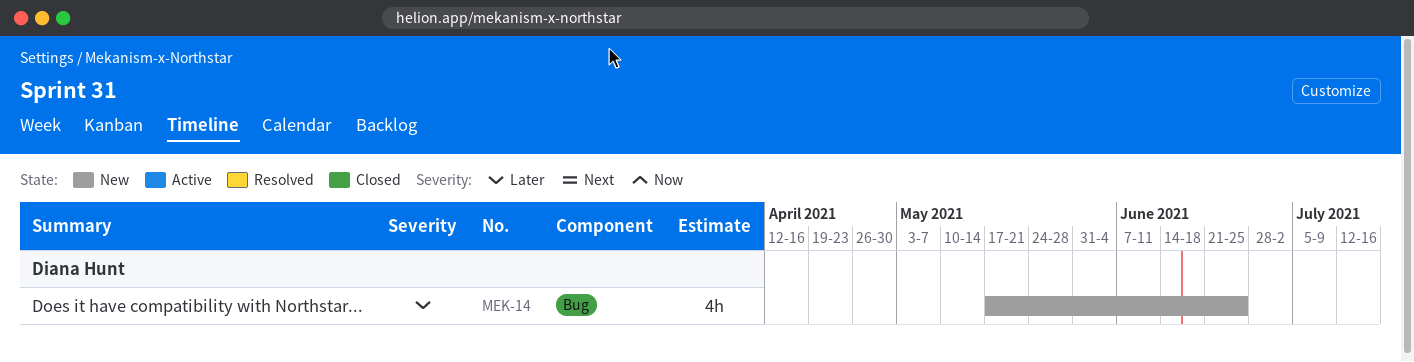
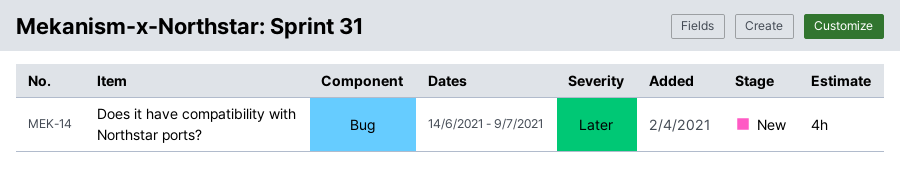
MEK-14, start: May 17 -> Jun 14
MEK-14, due: Jun 25 -> Jul 9

